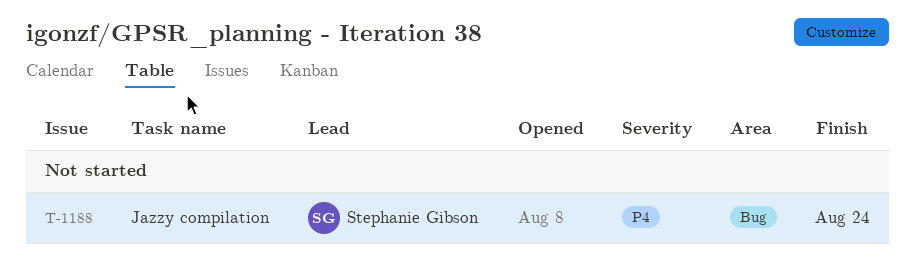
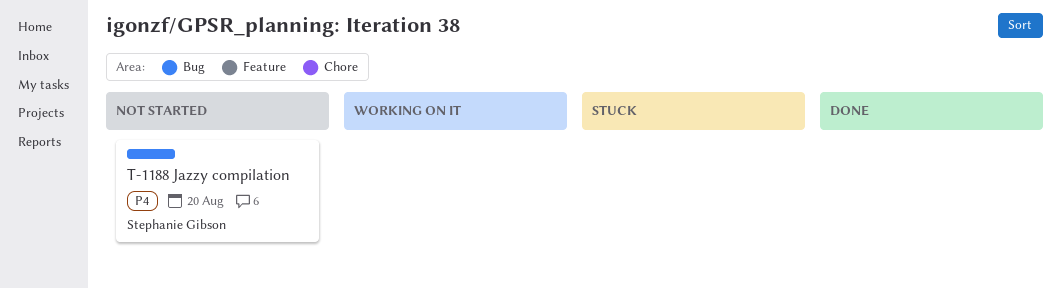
T-1188, due: Aug 24 -> Aug 20

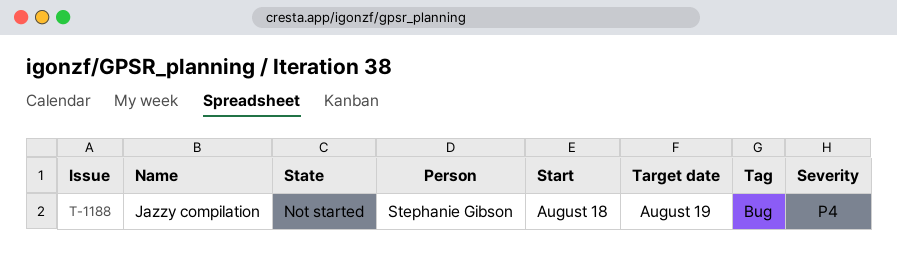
T-1188, due: Aug 20 -> Aug 19

